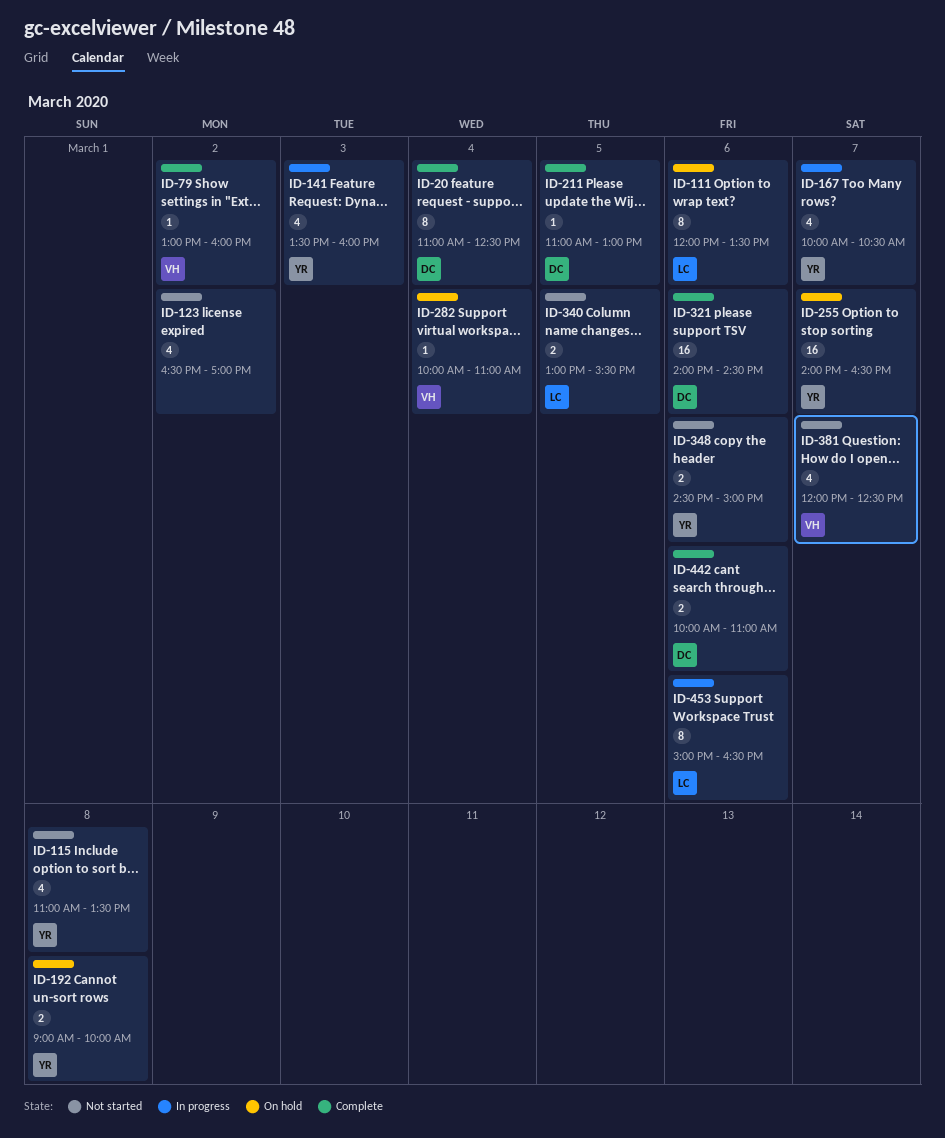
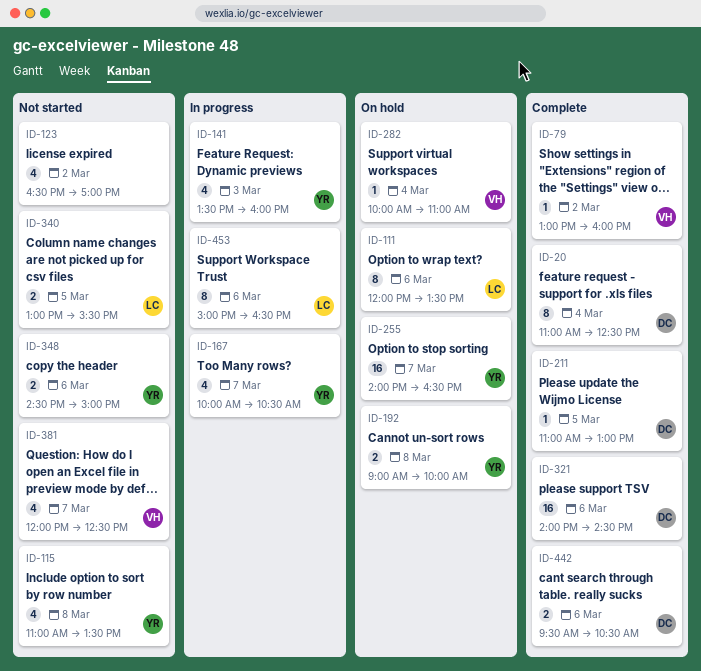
ID-442, begins: 10:00 -> 09:30
ID-442, ends: 11:00 -> 10:30

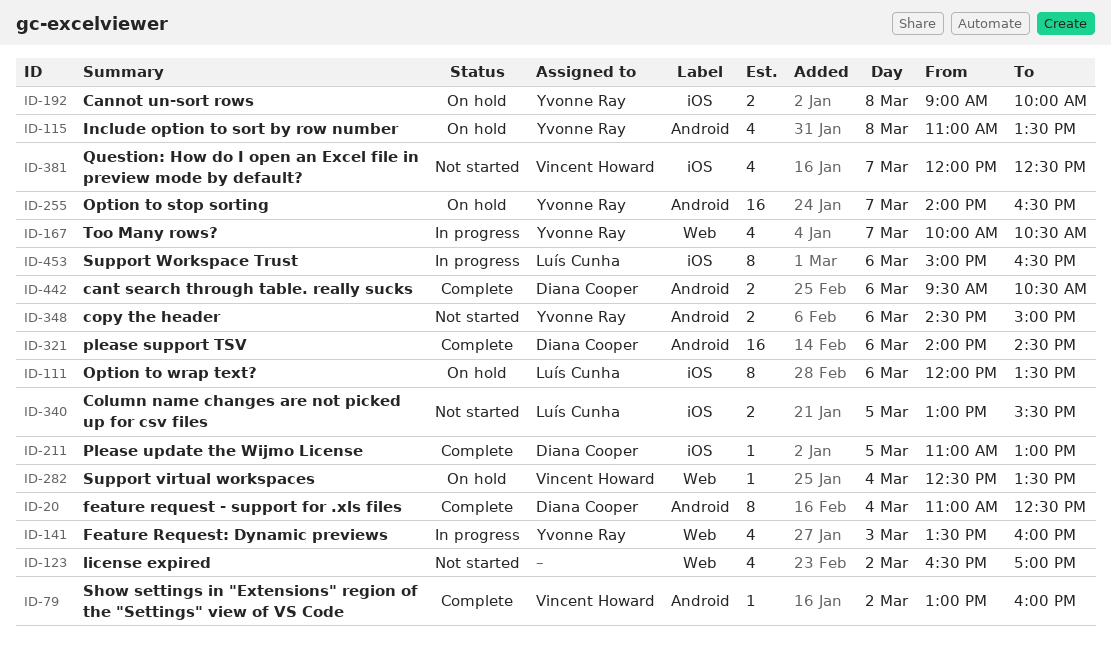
ID-115, status: Not started -> On hold
ID-282, begins: 10:00 -> 12:30
ID-282, ends: 11:00 -> 13:30

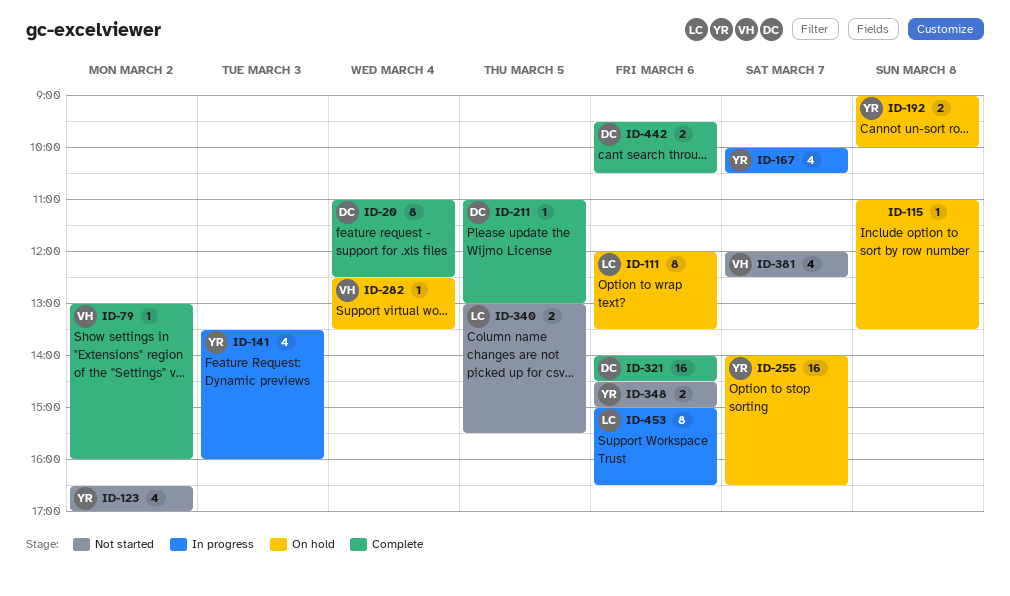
ID-115, owner: Yvonne Ray -> none
ID-115, estimate: 4 -> 1
ID-123, owner: none -> Yvonne Ray

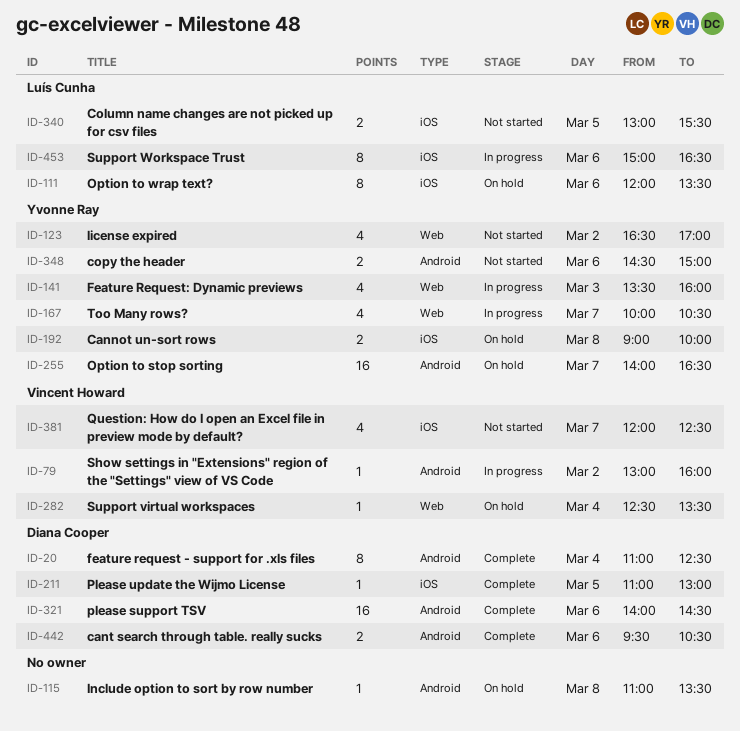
ID-79, status: Complete -> In progress

